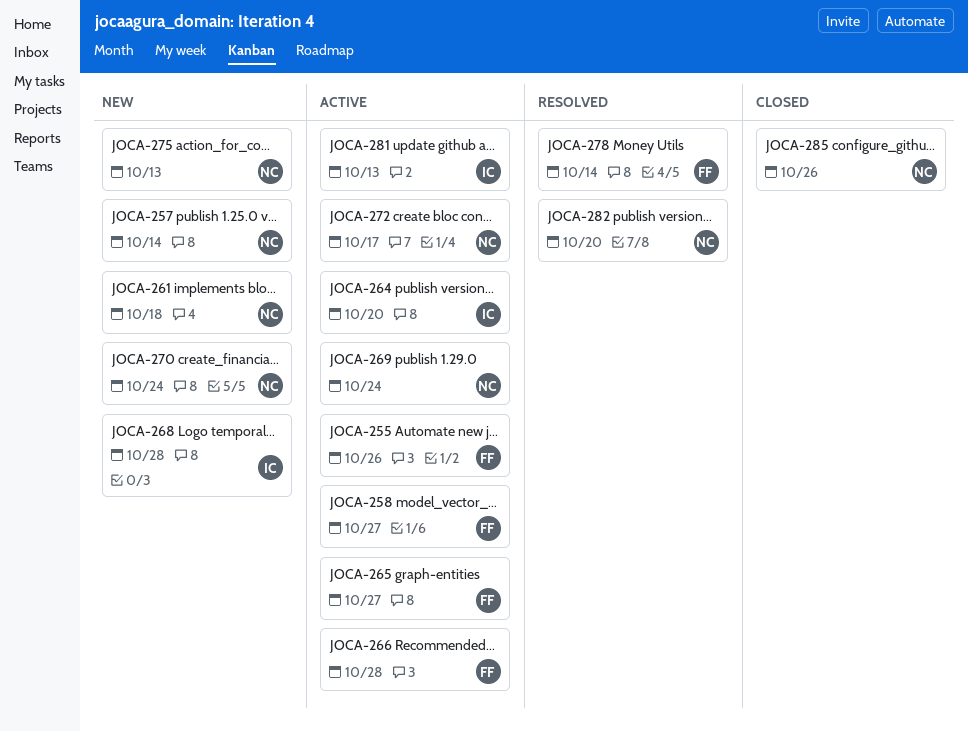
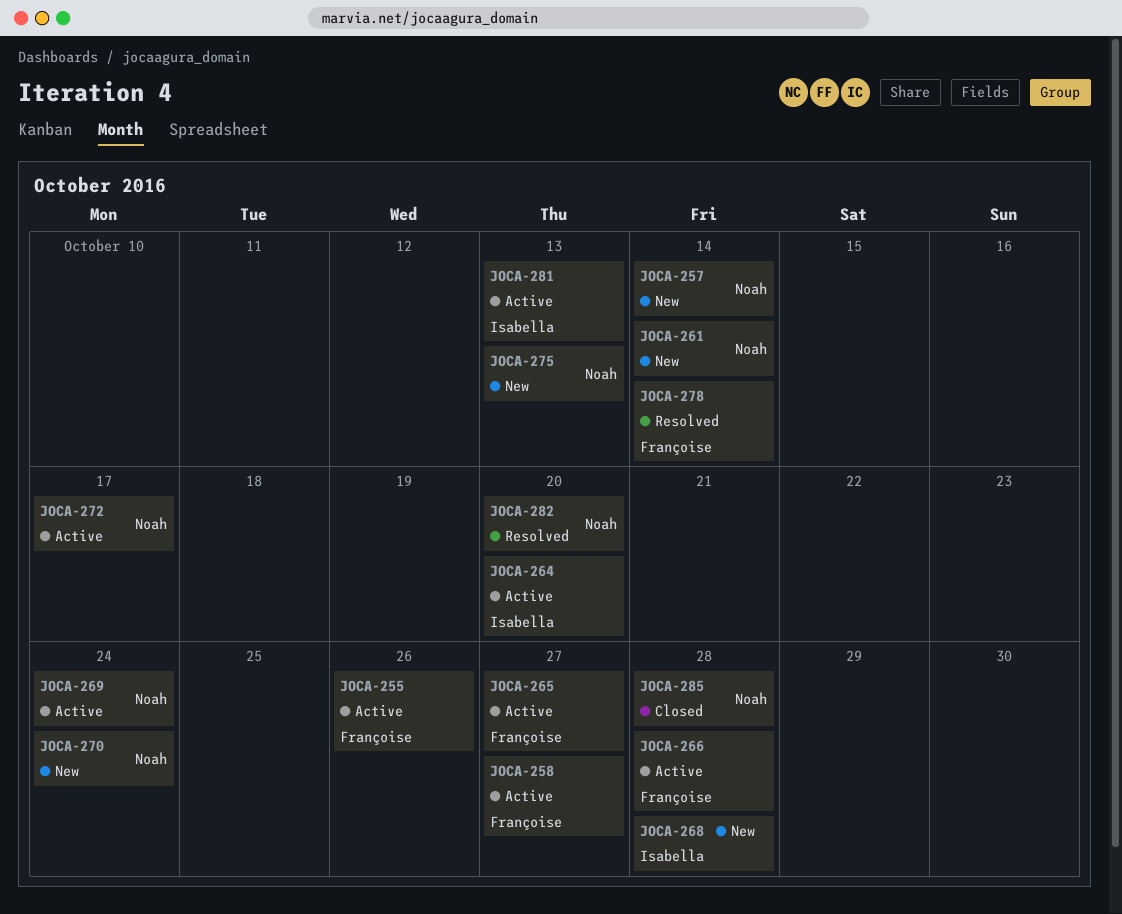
JOCA-261, due: Oct 18 -> Oct 14
JOCA-285, due: Oct 26 -> Oct 28

